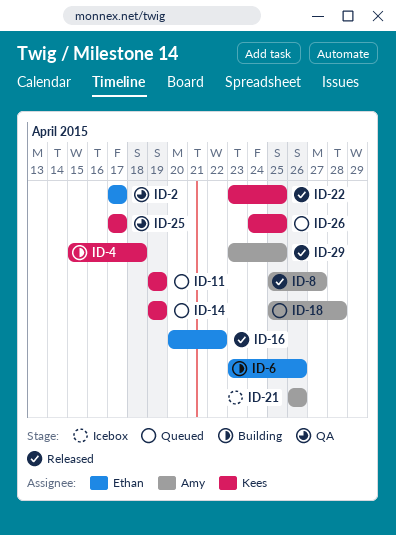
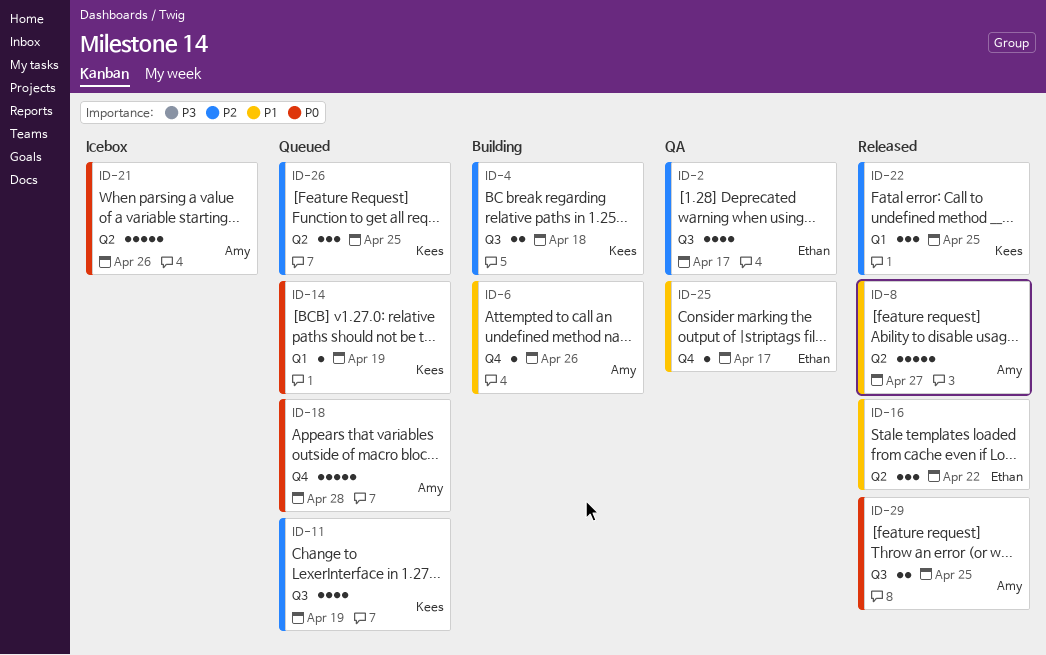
ID-6, owner: Ethan -> Amy
ID-25, owner: Kees -> Ethan

